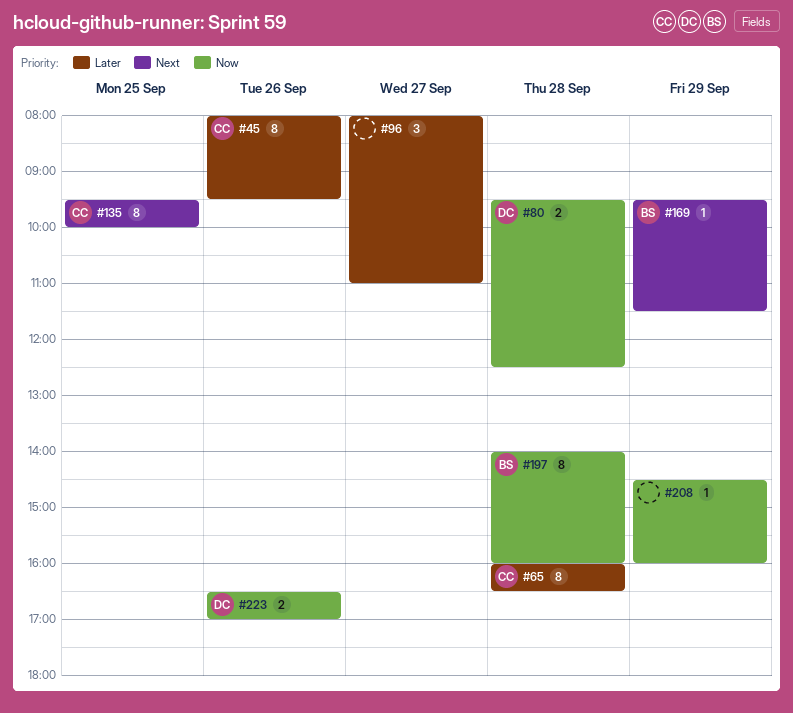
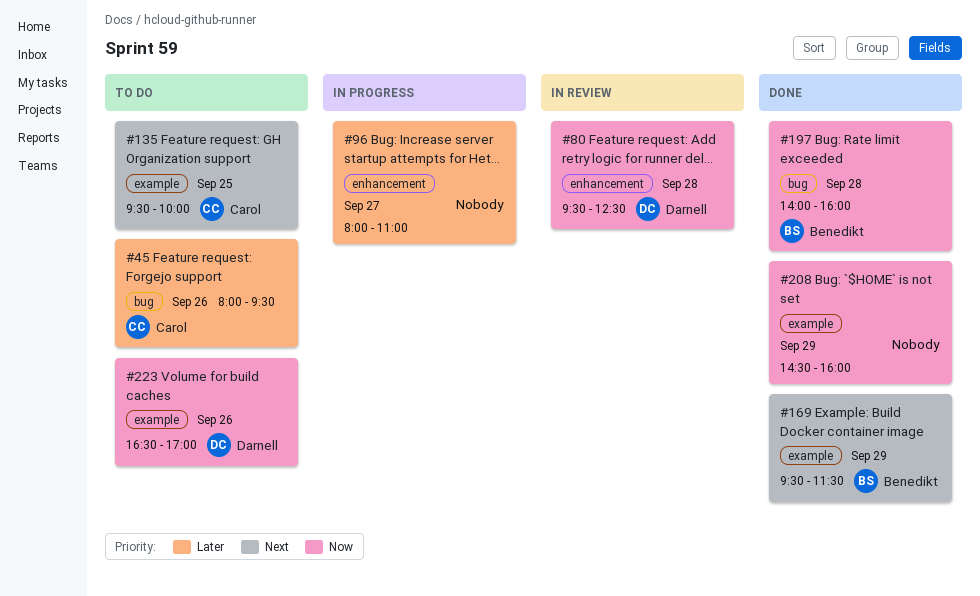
#65: present -> none

